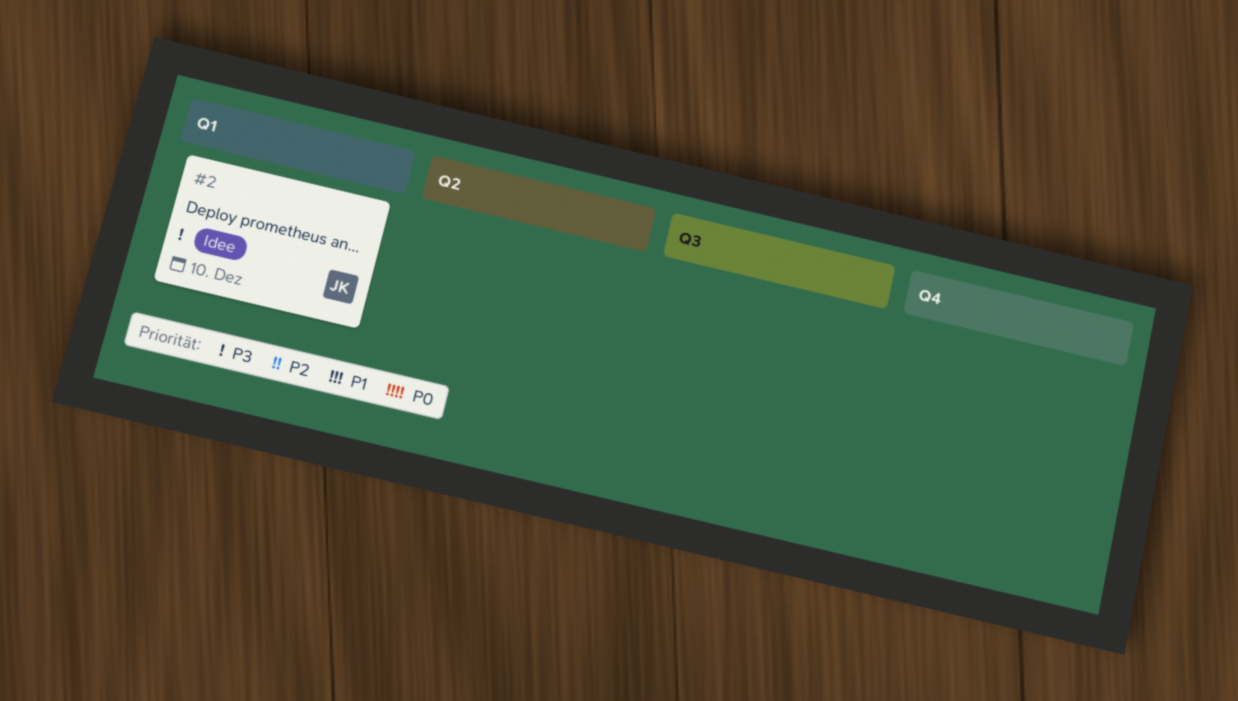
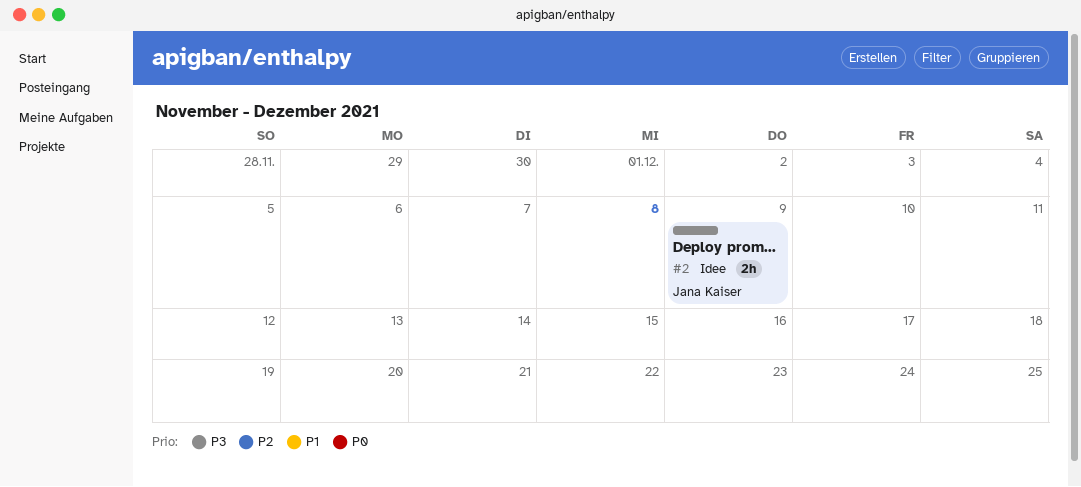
#2, due: Dec 10 -> Dec 9

